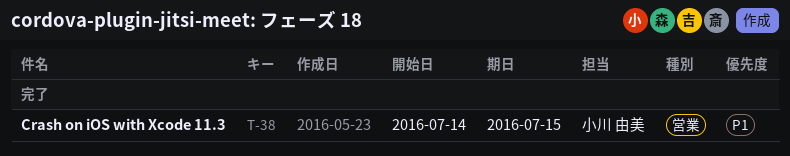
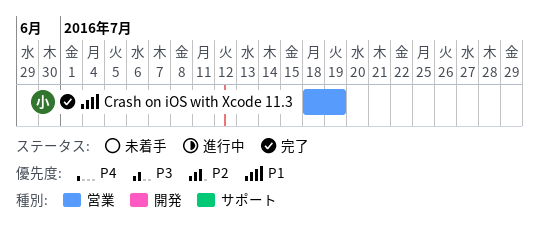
Crash on iOS with Xcode 11.3, start: Jul 14 -> Jul 18
Crash on iOS with Xcode 11.3, due: Jul 15 -> Jul 19

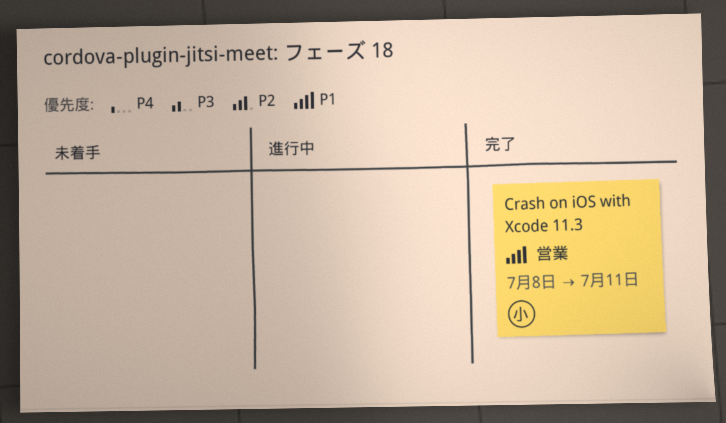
Crash on iOS with Xcode 11.3, start: Jul 18 -> Jul 8
Crash on iOS with Xcode 11.3, due: Jul 19 -> Jul 11

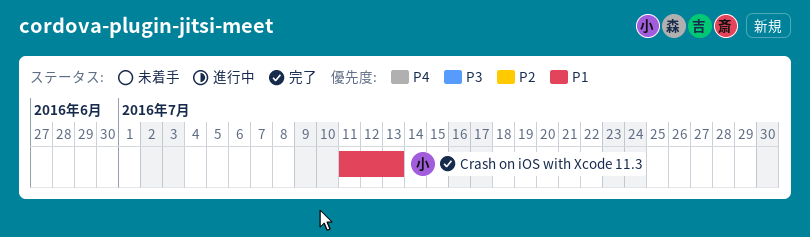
Crash on iOS with Xcode 11.3, start: Jul 8 -> Jul 11
Crash on iOS with Xcode 11.3, due: Jul 11 -> Jul 13

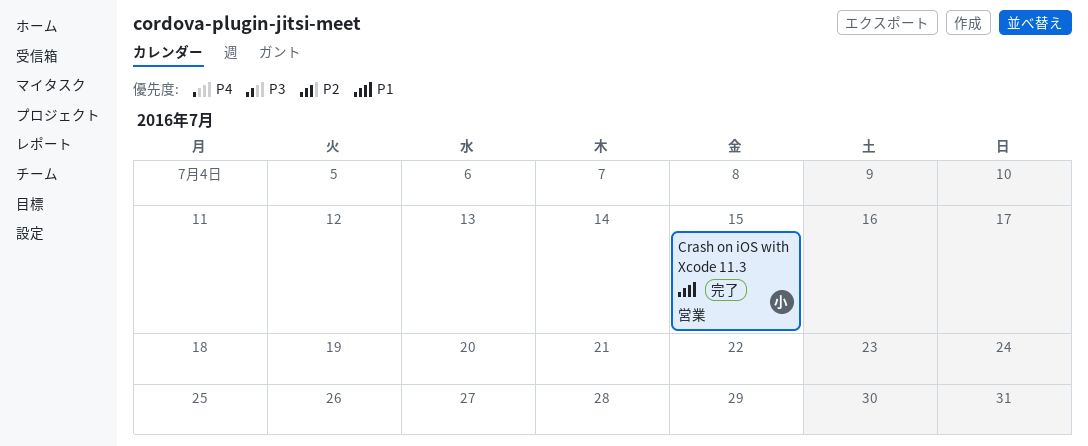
Crash on iOS with Xcode 11.3, due: Jul 13 -> Jul 15

